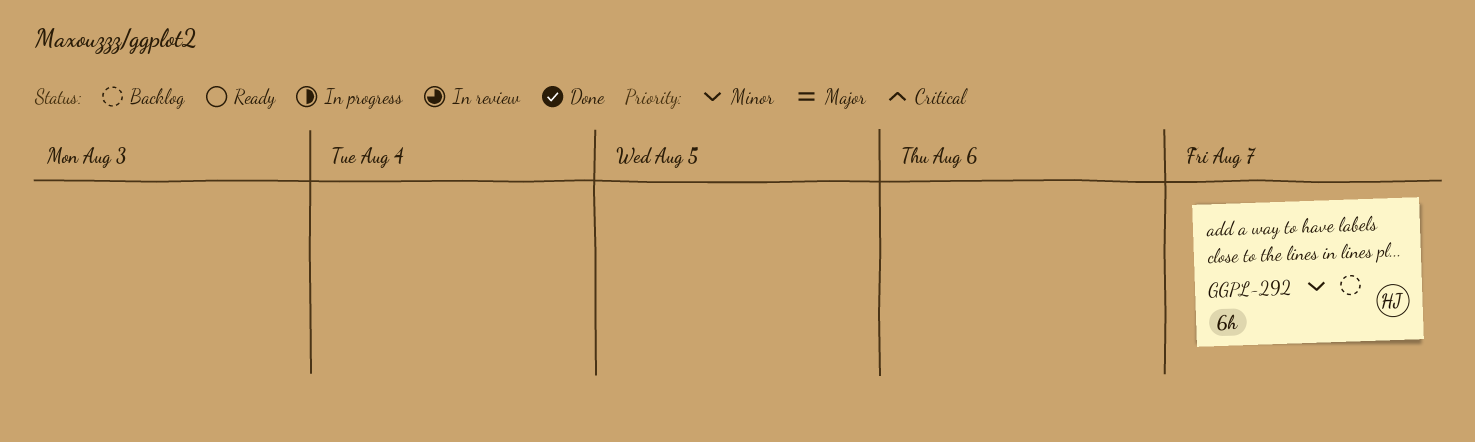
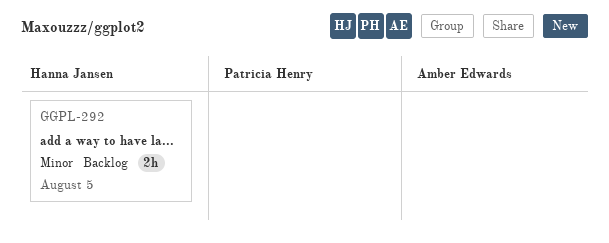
GGPL-292, estimate: 6h -> 2h
GGPL-292, due: Aug 7 -> Aug 5

